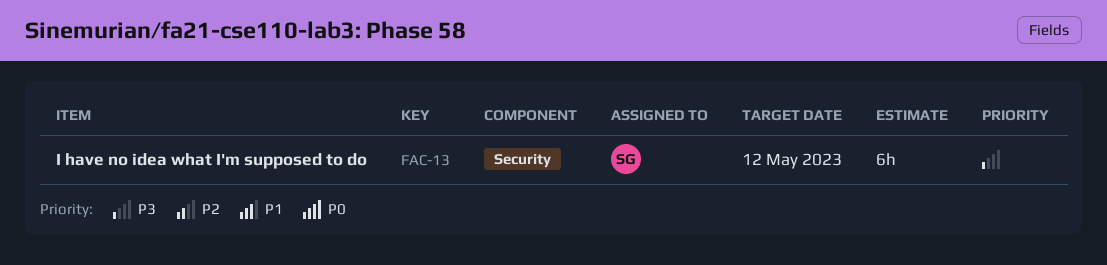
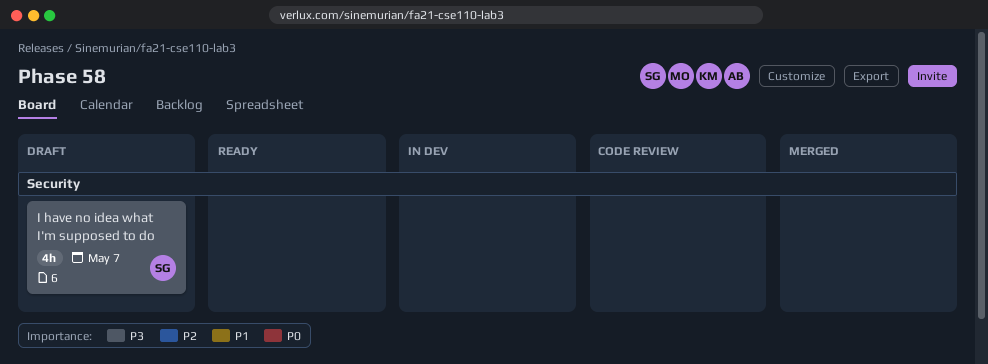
I have no idea what I'm supposed to do, estimate: 6h -> 4h
I have no idea what I'm supposed to do, due: May 12 -> May 7

